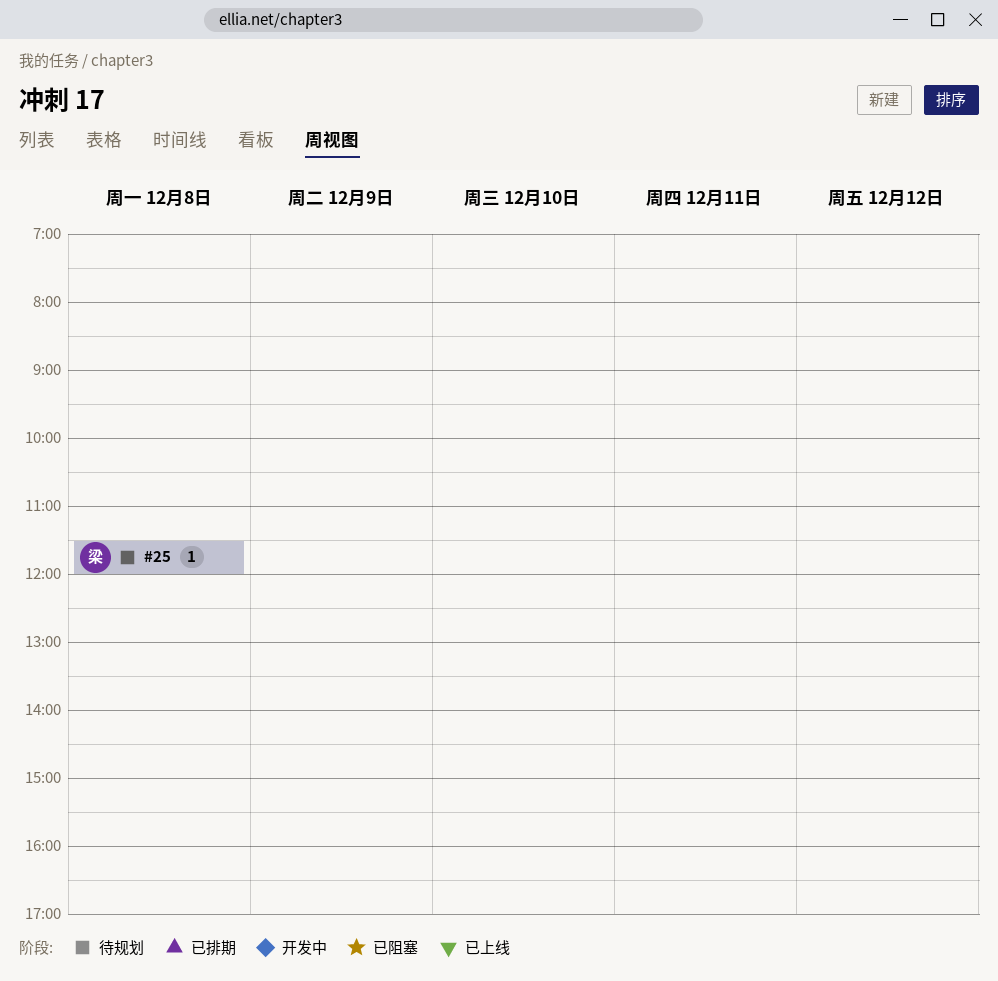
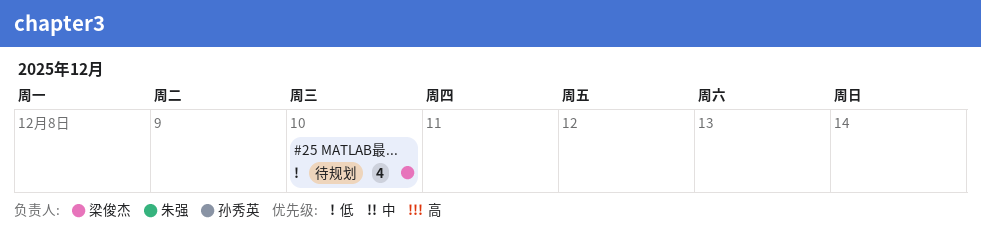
#25, estimate: 1 -> 4
#25, day: Dec 8 -> Dec 10

